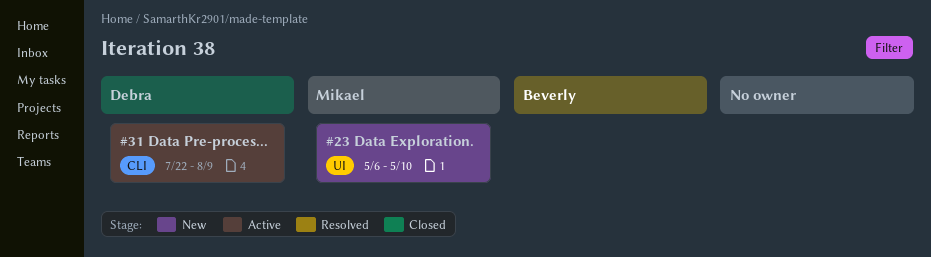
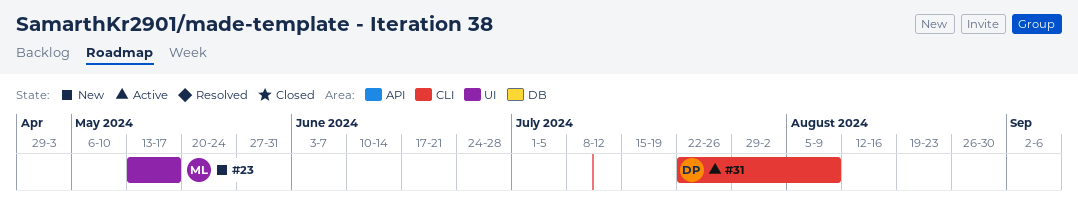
#23, start: May 6 -> May 13
#23, due: May 10 -> May 17

